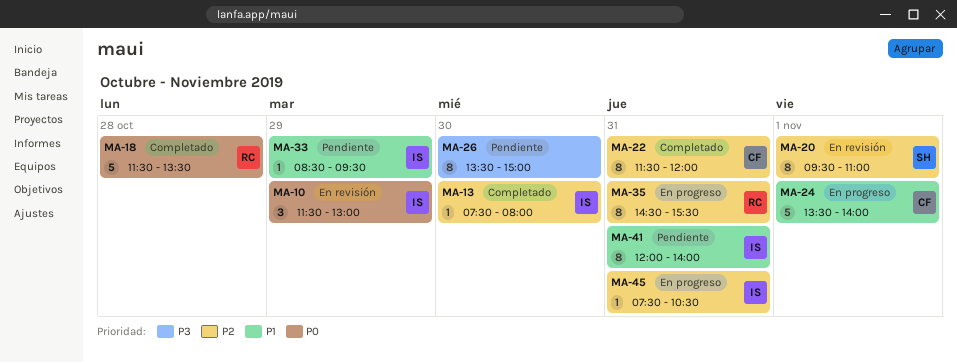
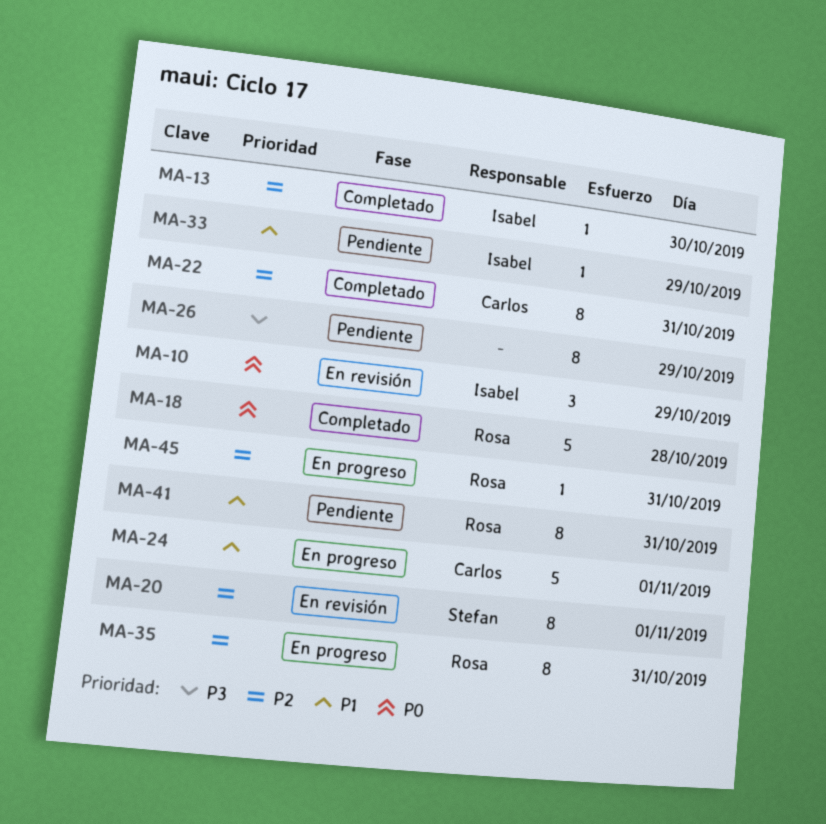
MA-26, day: Oct 30 -> Oct 29
MA-41, owner: Isabel -> Rosa
MA-45, owner: Isabel -> Rosa

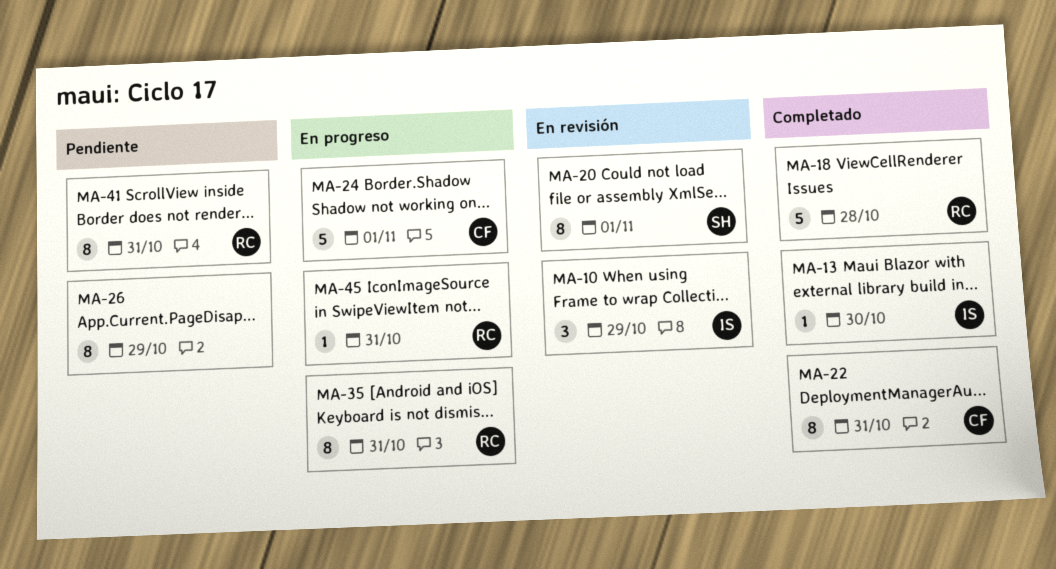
MA-33: present -> none

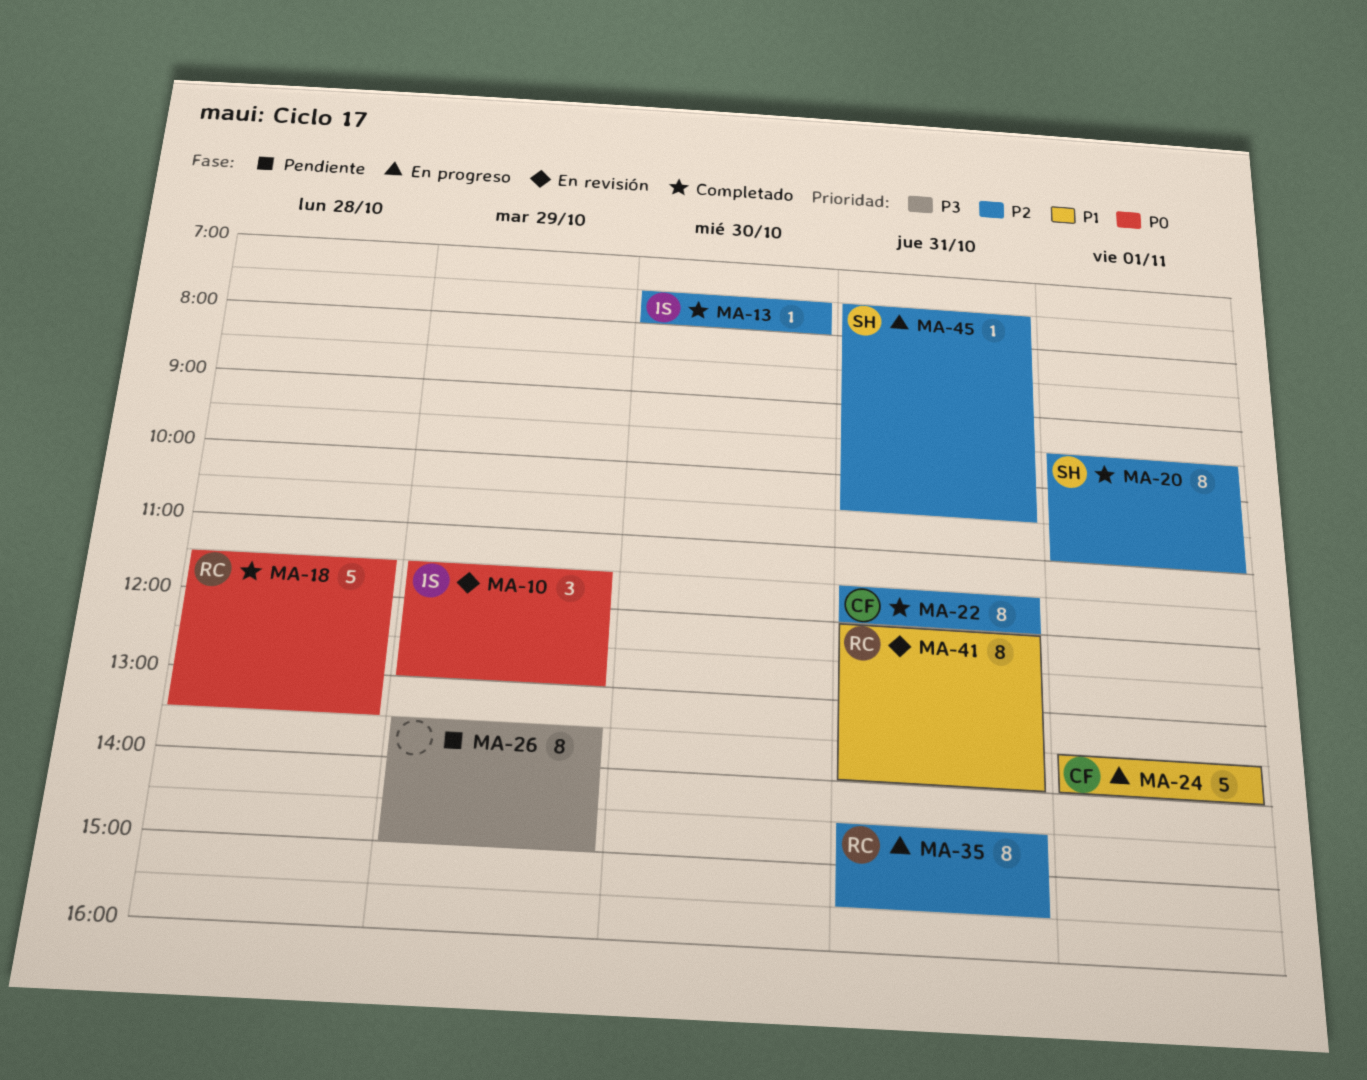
MA-20, status: En revisión -> Completado
MA-41, status: Pendiente -> En revisión
MA-45, owner: RC -> SH

